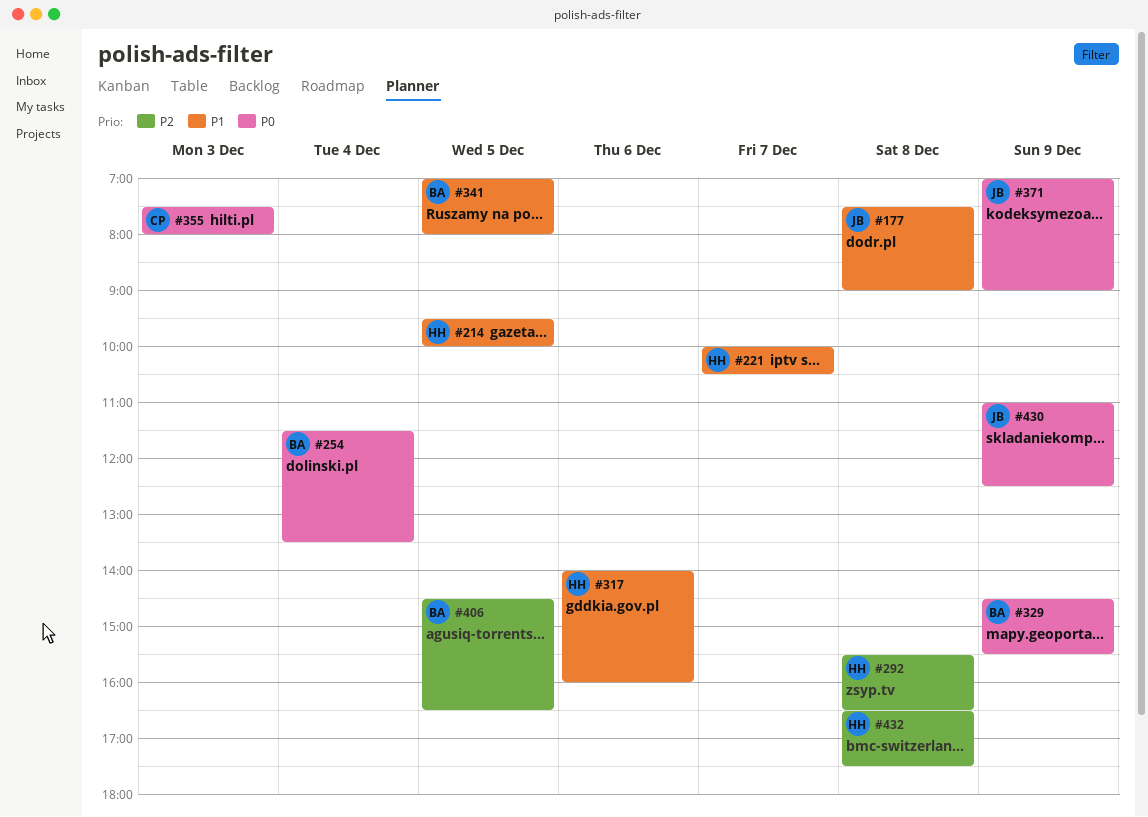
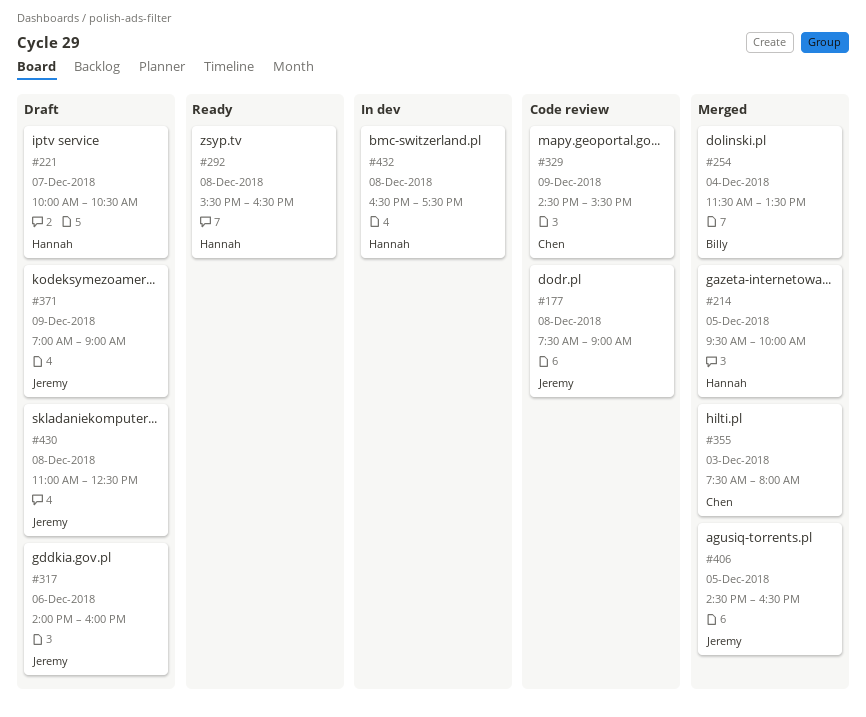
#317, owner: Hannah -> Jeremy
#329, owner: Billy -> Chen
#341: present -> none
#406, owner: Billy -> Jeremy
#430, day: Dec 9 -> Dec 8

